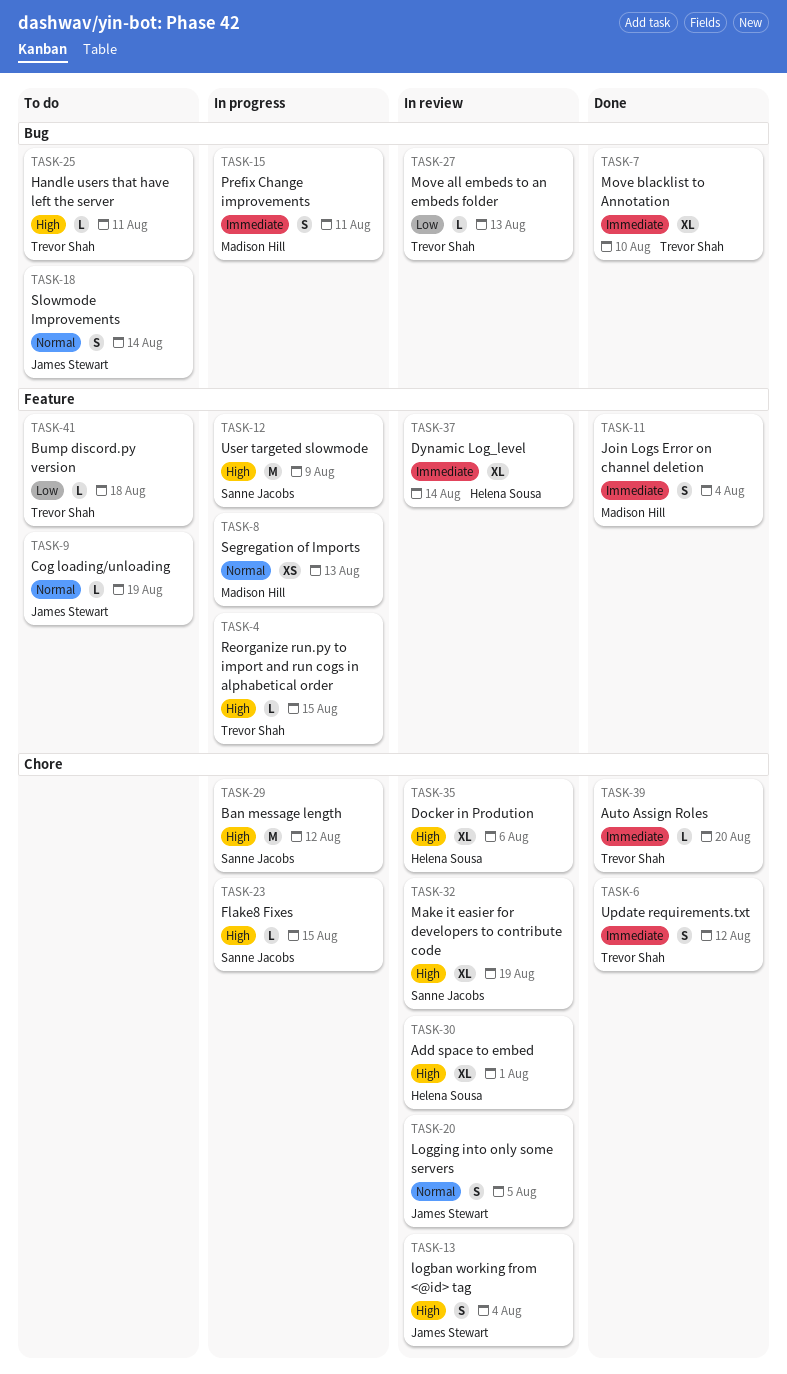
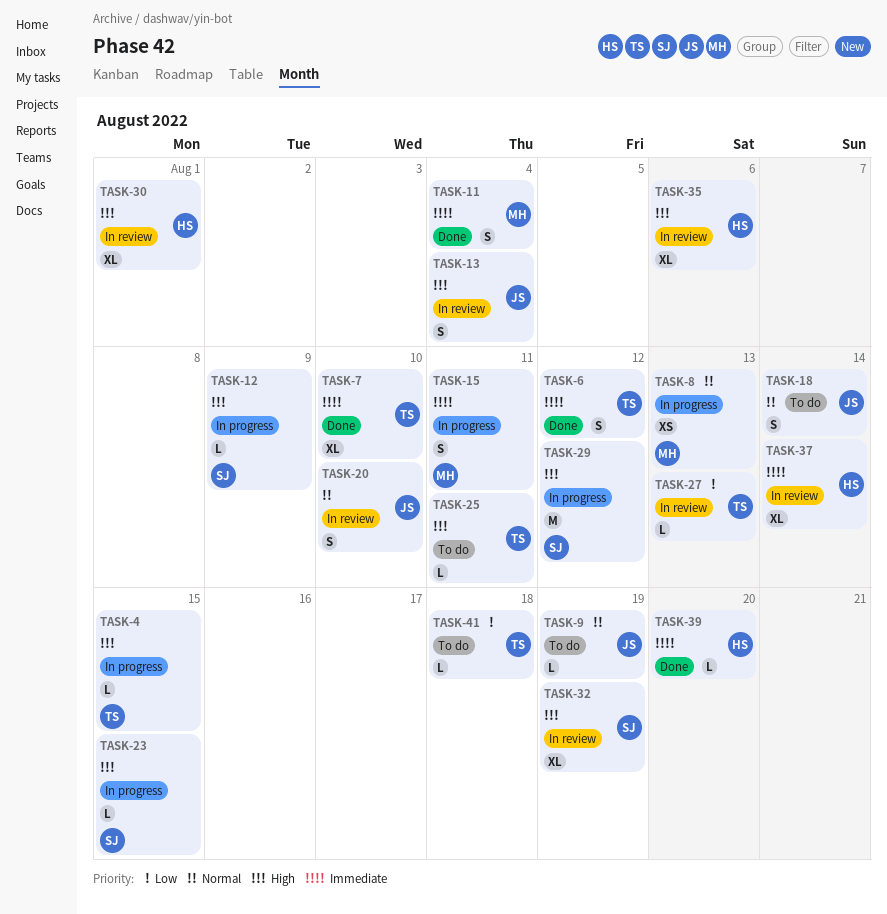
TASK-12, estimate: M -> L
TASK-20, due: Aug 5 -> Aug 10
TASK-39, owner: Trevor Shah -> Helena Sousa

